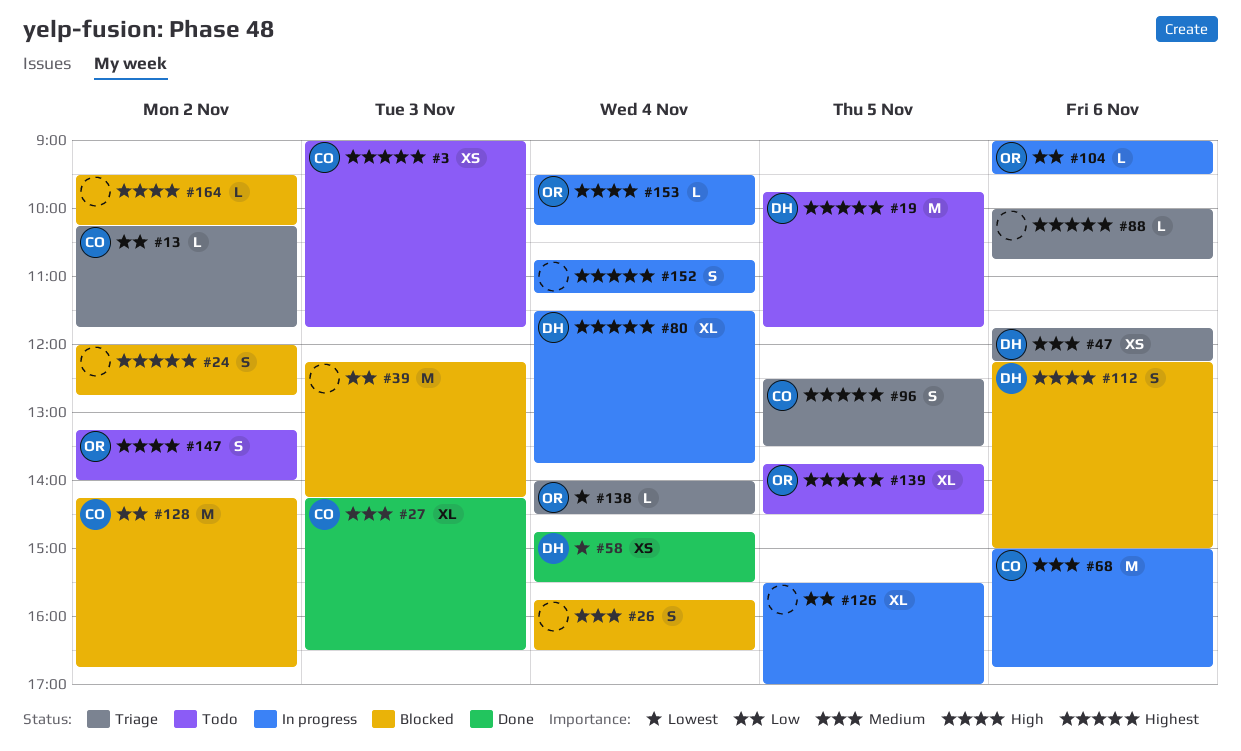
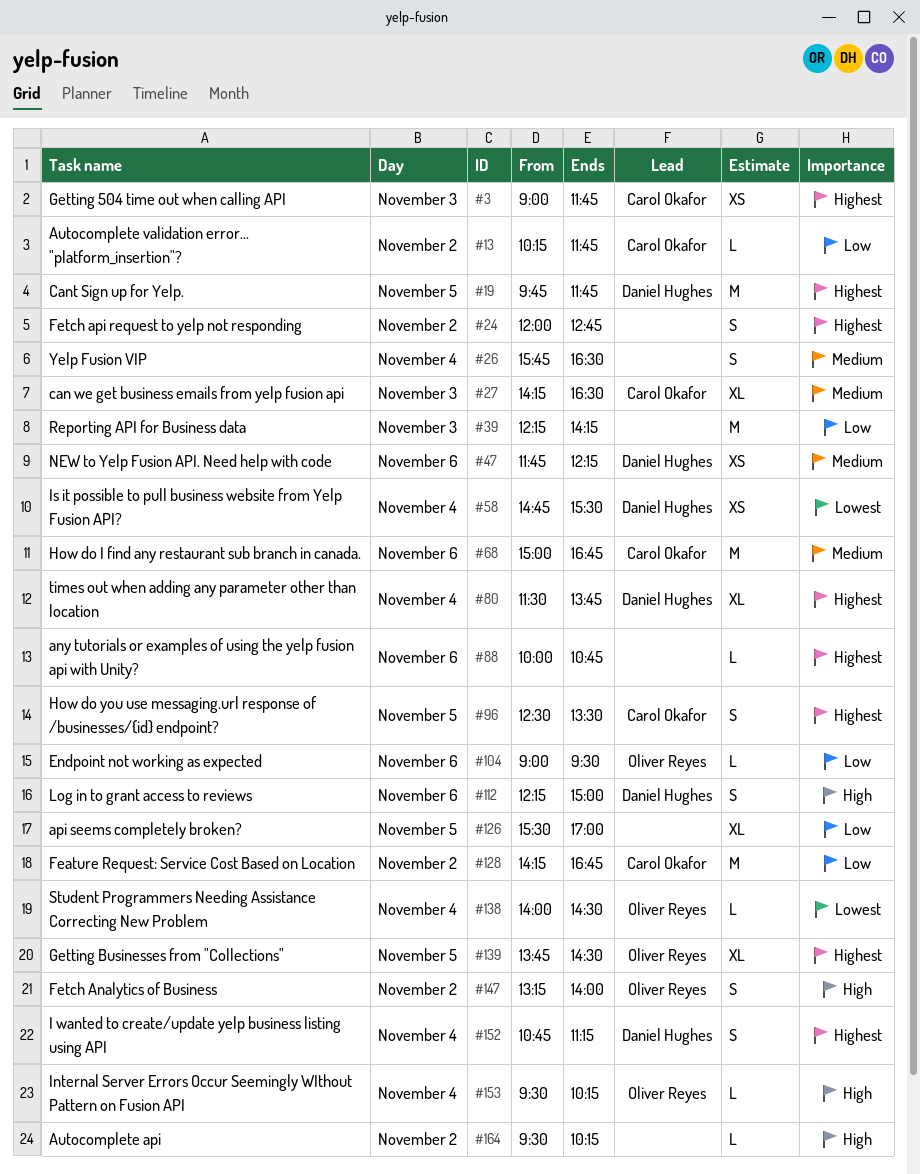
#152, owner: none -> Daniel Hughes

